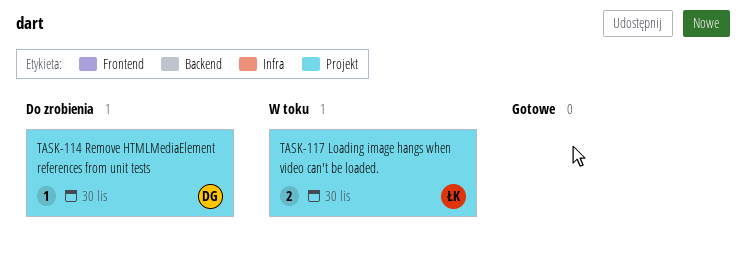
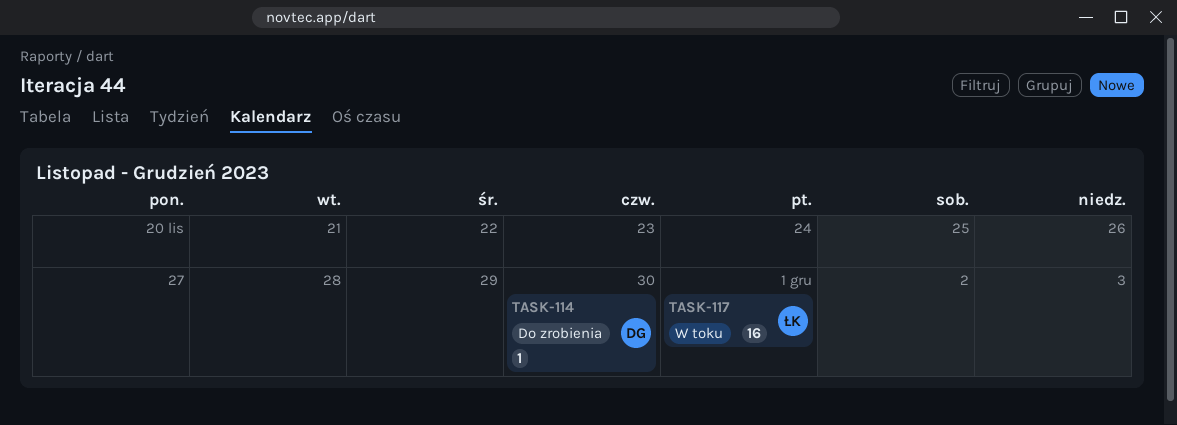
TASK-117, estimate: 2 -> 16
TASK-117, due: Nov 30 -> Dec 1

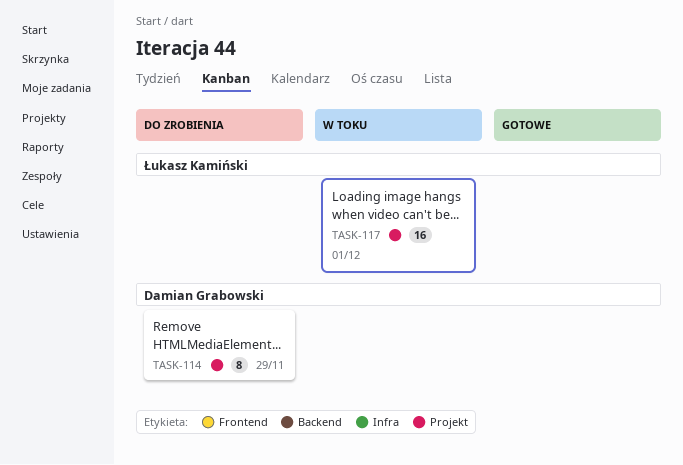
TASK-114, estimate: 1 -> 8
TASK-114, due: Nov 30 -> Nov 29

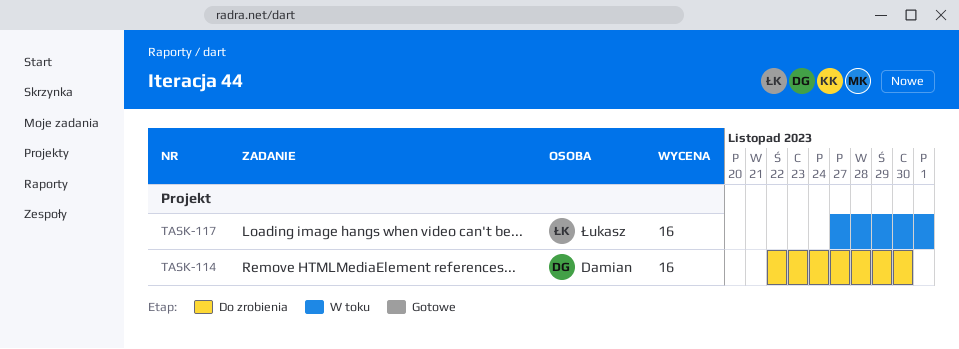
TASK-114, estimate: 8 -> 16
TASK-114, due: Nov 29 -> Nov 30

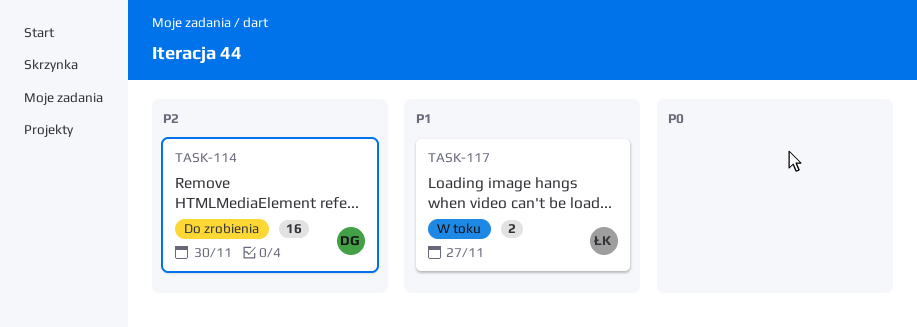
TASK-117, estimate: 16 -> 2
TASK-117, due: Dec 1 -> Nov 27

